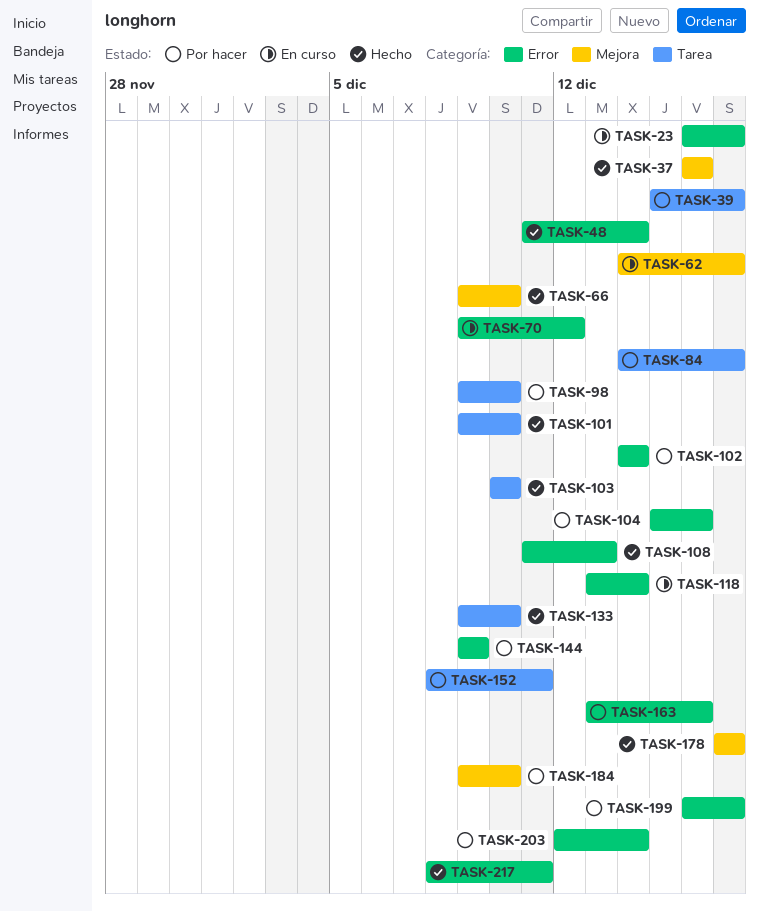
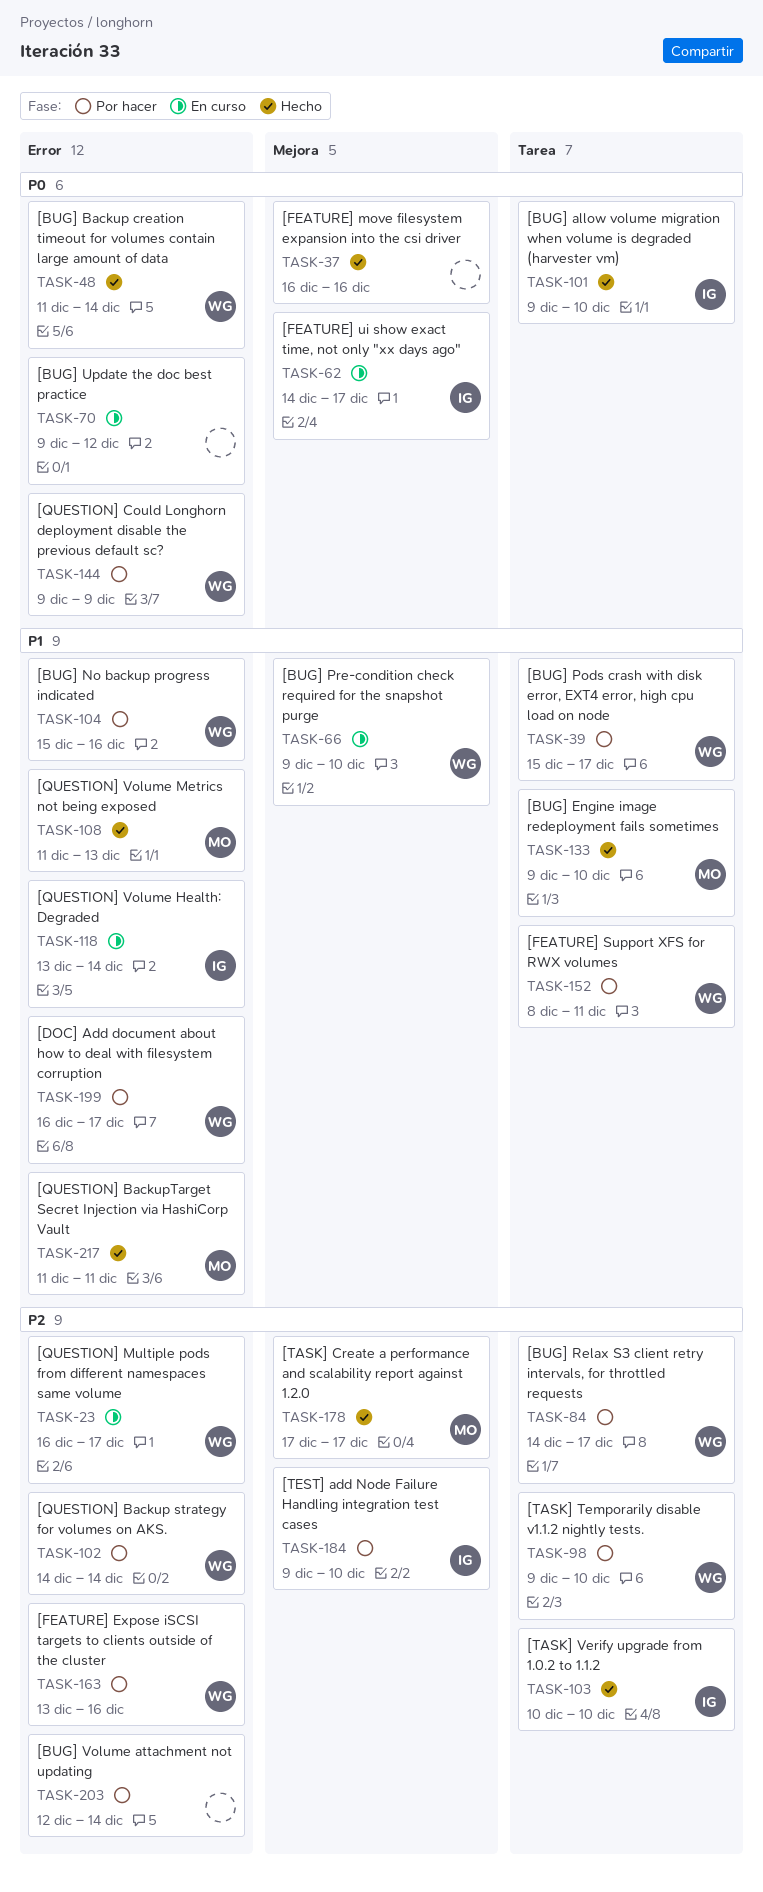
TASK-66, status: Hecho -> En curso
TASK-217, start: Dec 8 -> Dec 11

